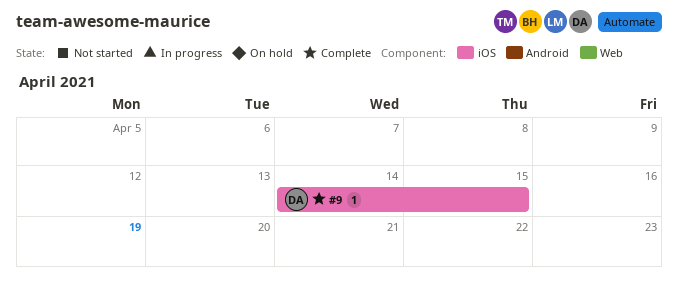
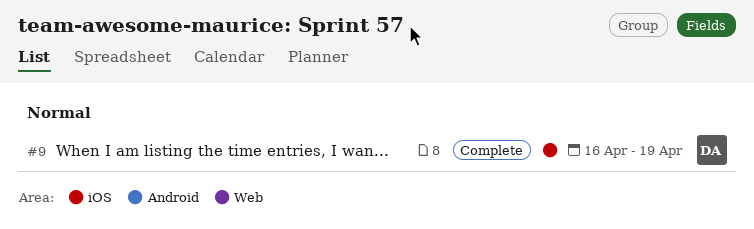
#9, start: Apr 14 -> Apr 16
#9, due: Apr 15 -> Apr 19

